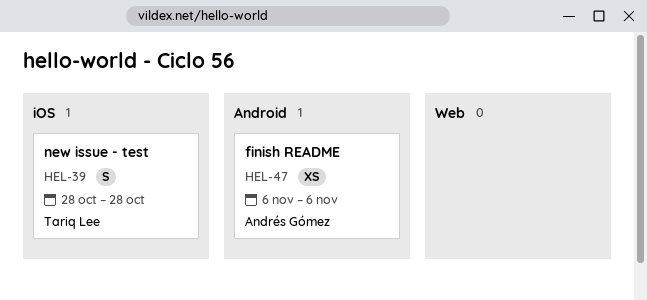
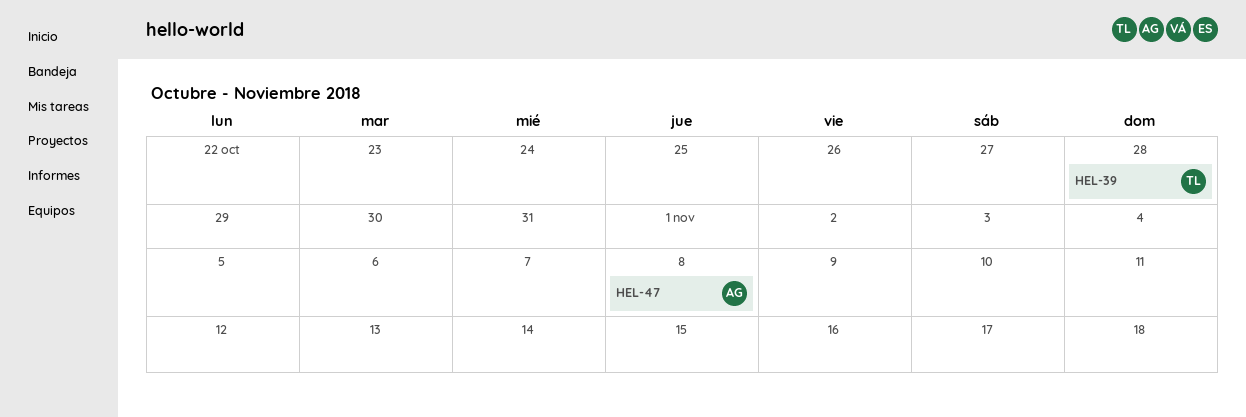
HEL-47, due: Nov 6 -> Nov 8

